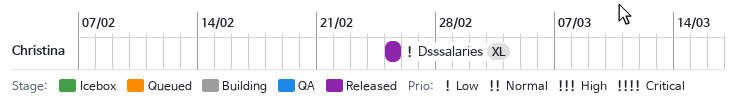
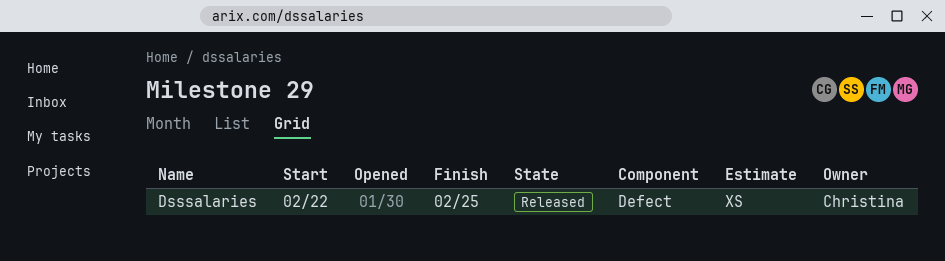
Dsssalaries, estimate: XL -> XS
Dsssalaries, start: Feb 25 -> Feb 22

